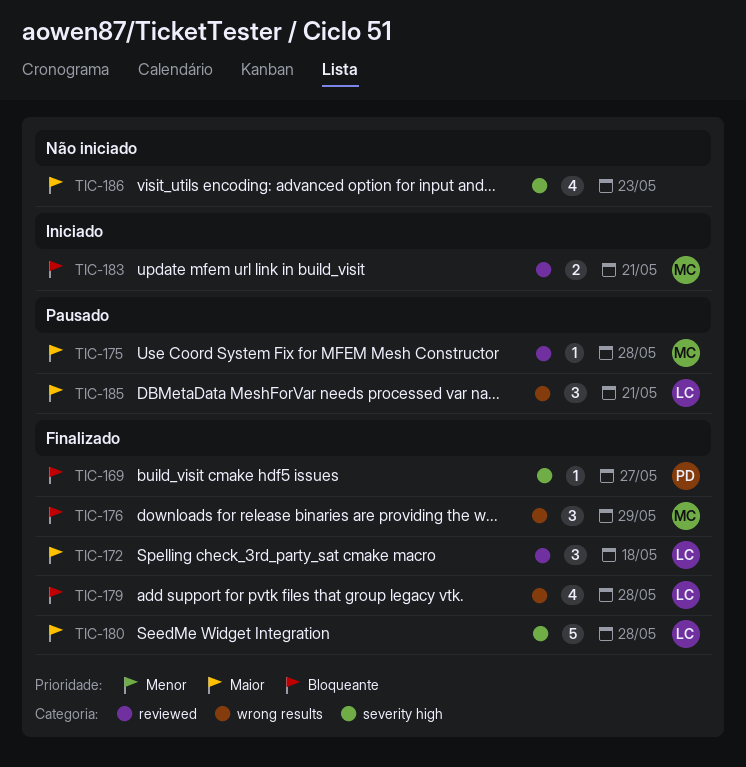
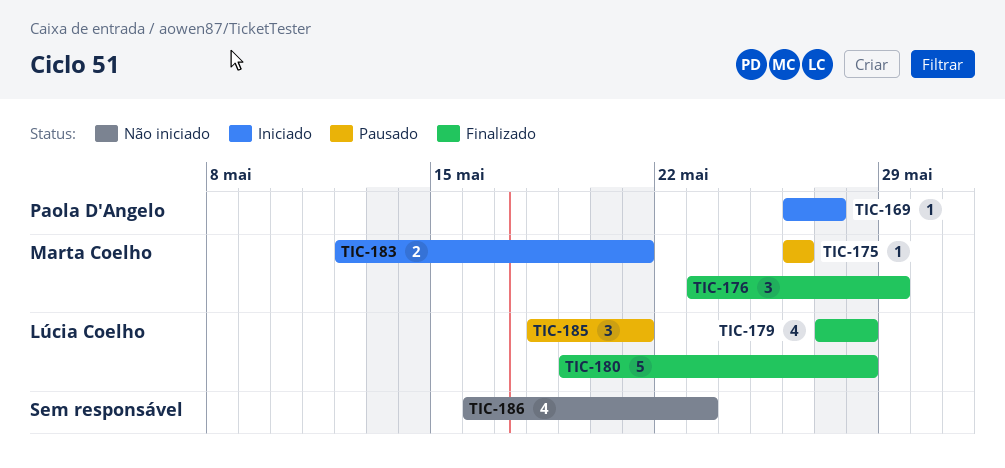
TIC-169, status: Finalizado -> Iniciado
TIC-172: present -> none
TIC-175, due: May 28 -> May 26

